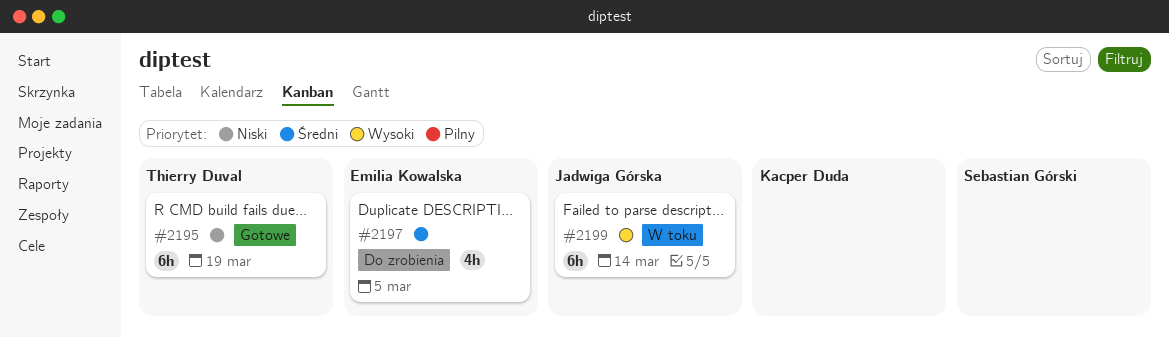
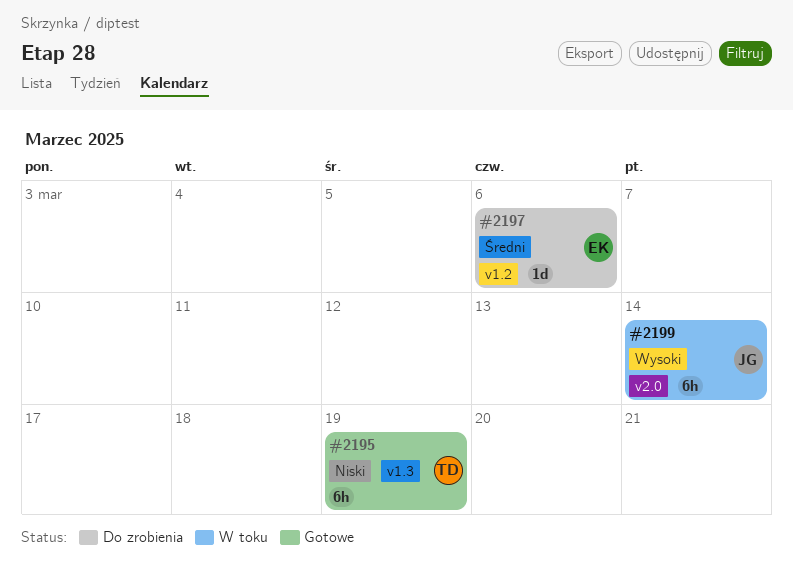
#2197, estimate: 4h -> 1d
#2197, due: Mar 5 -> Mar 6

